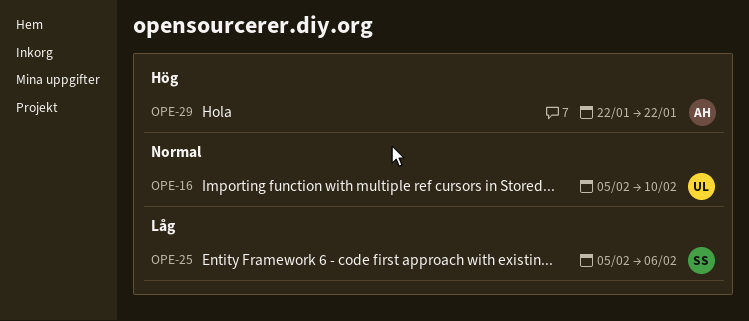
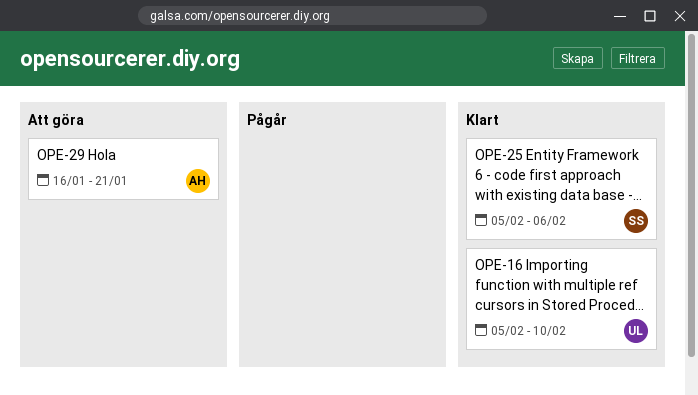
OPE-29, start: Jan 22 -> Jan 16
OPE-29, due: Jan 22 -> Jan 21

